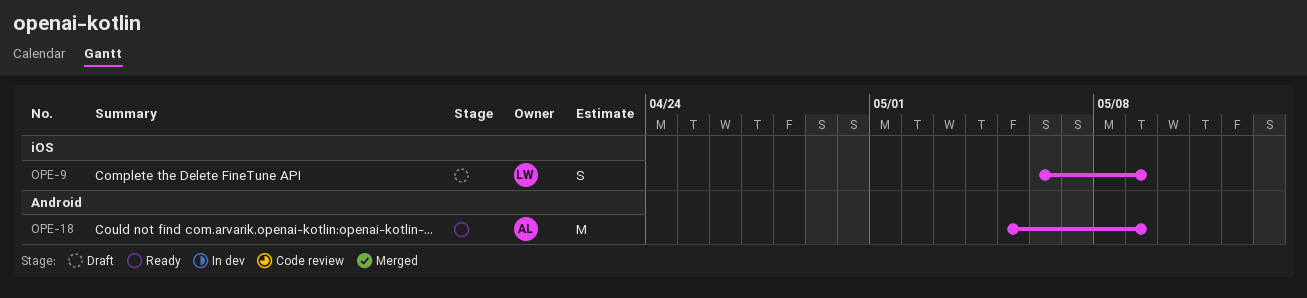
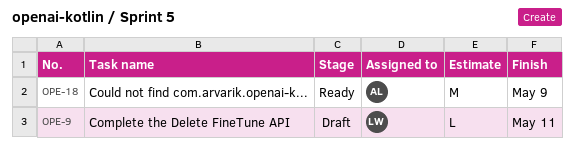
OPE-9, estimate: S -> L
OPE-9, due: May 9 -> May 11

